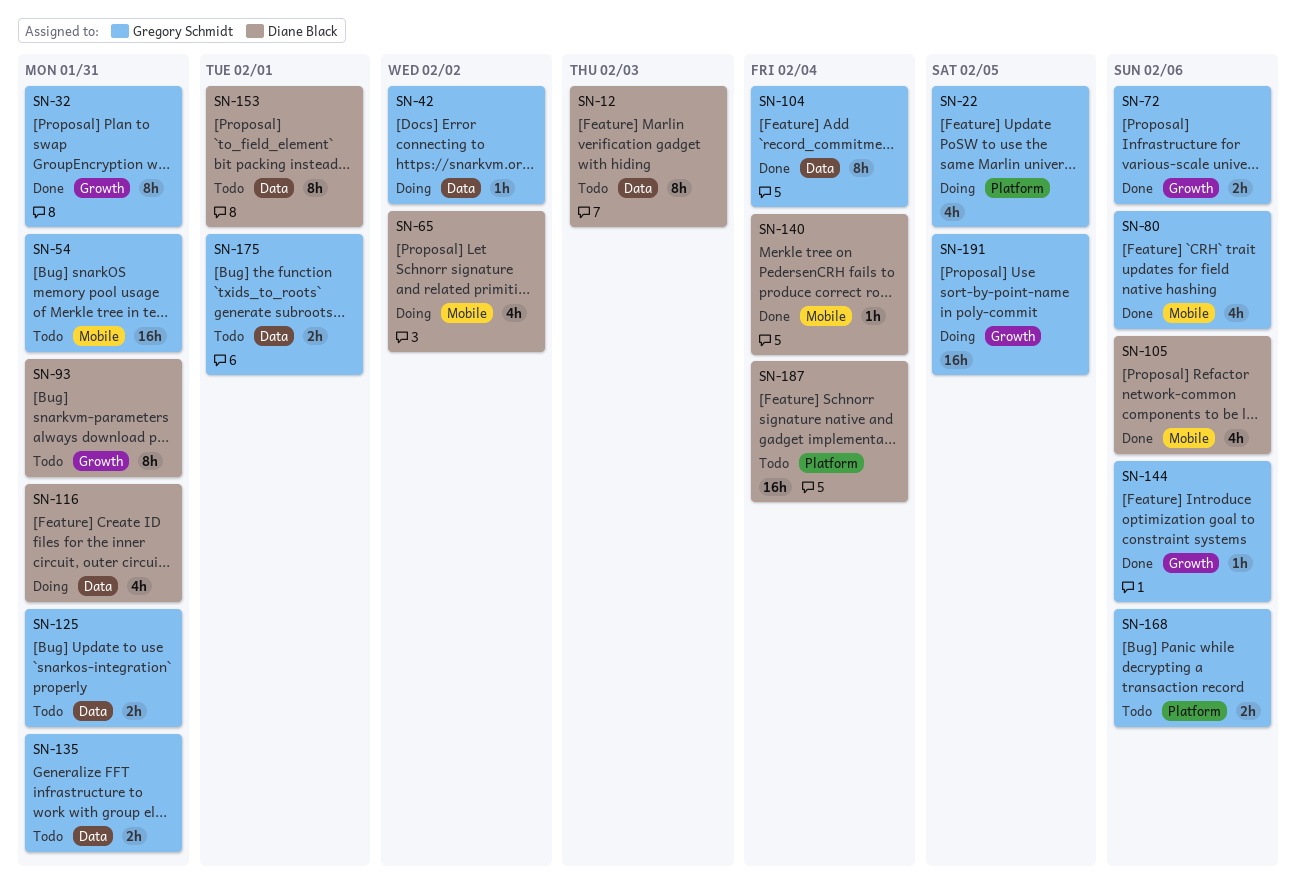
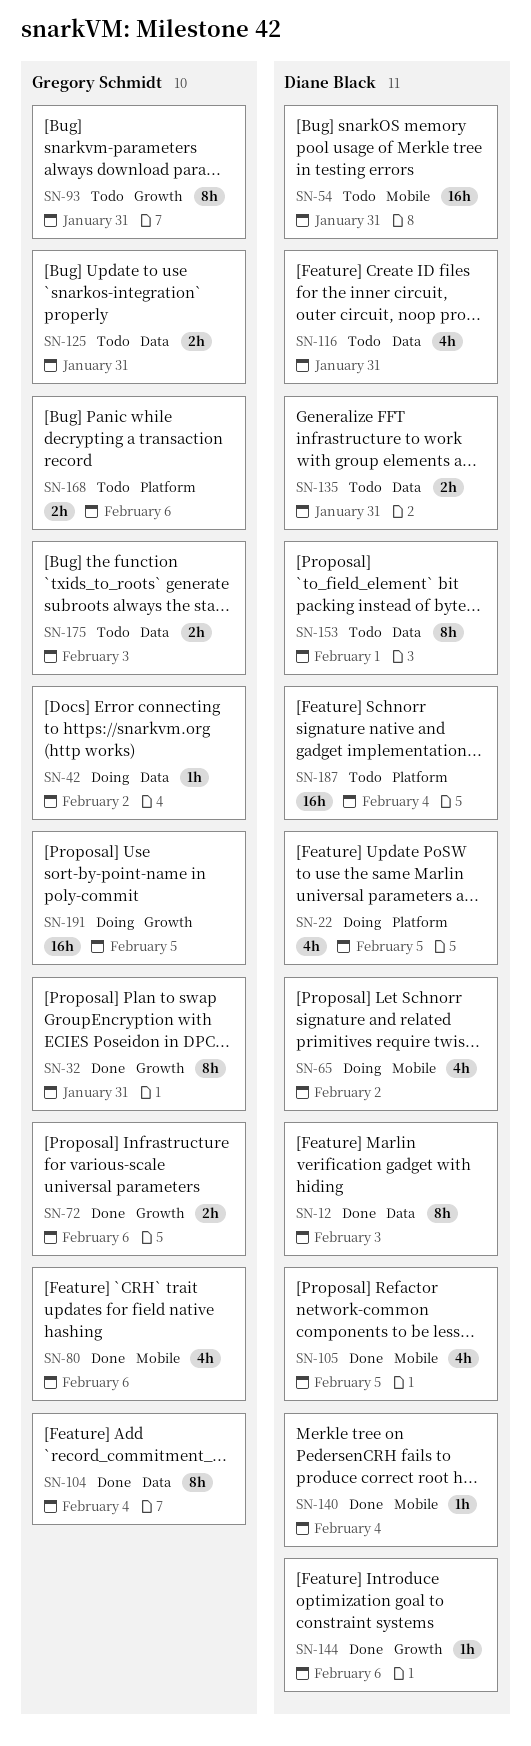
SN-12, status: Todo -> Done
SN-22, owner: Gregory Schmidt -> Diane Black
SN-54, owner: Gregory Schmidt -> Diane Black
SN-93, owner: Diane Black -> Gregory Schmidt
SN-105, due: Feb 6 -> Feb 5
SN-116, status: Doing -> Todo
SN-135, owner: Gregory Schmidt -> Diane Black
SN-144, owner: Gregory Schmidt -> Diane Black
SN-175, due: Feb 1 -> Feb 3

